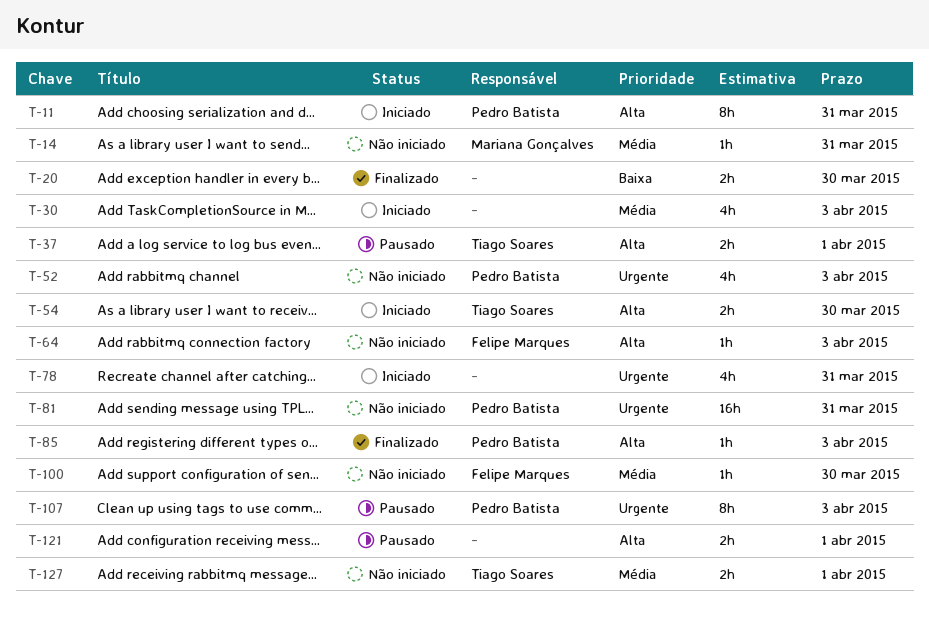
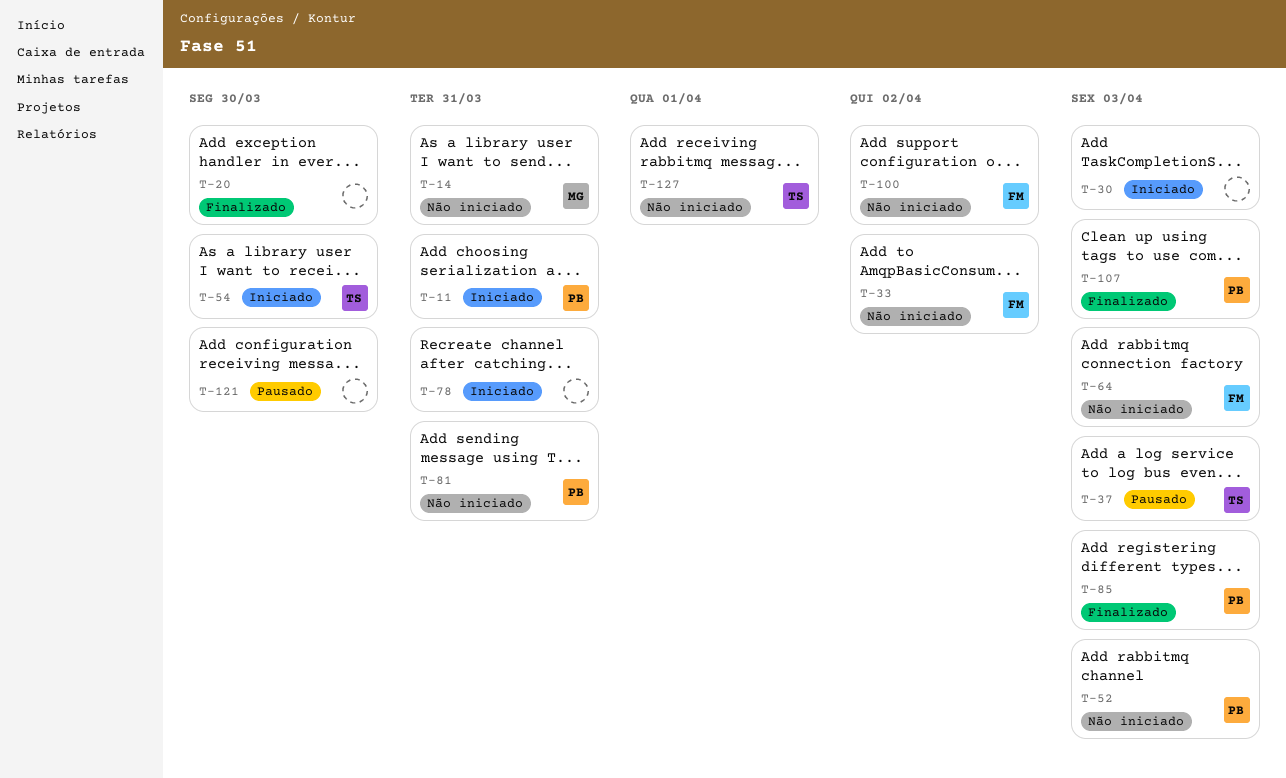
T-33: none -> present
T-37, due: Apr 1 -> Apr 3
T-100, due: Mar 30 -> Apr 2
T-107, status: Pausado -> Finalizado
T-121, due: Apr 1 -> Mar 30

